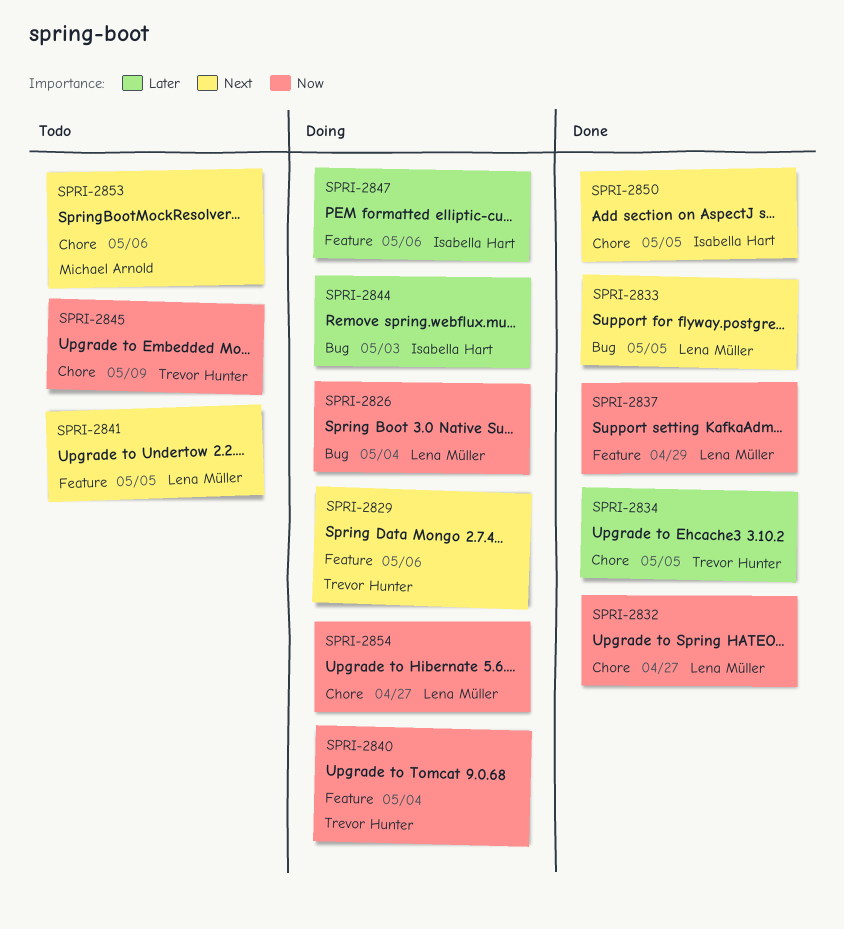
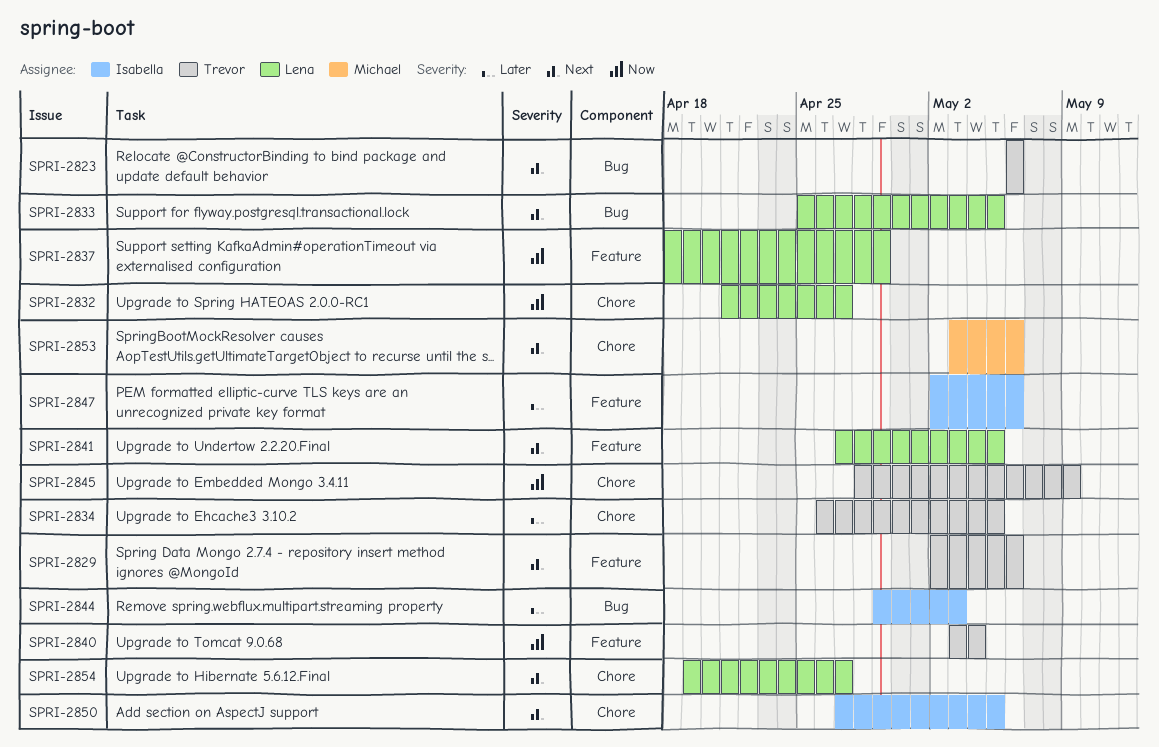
SPRI-2823: none -> present
SPRI-2826: present -> none
SPRI-2854, priority: Now -> Next

